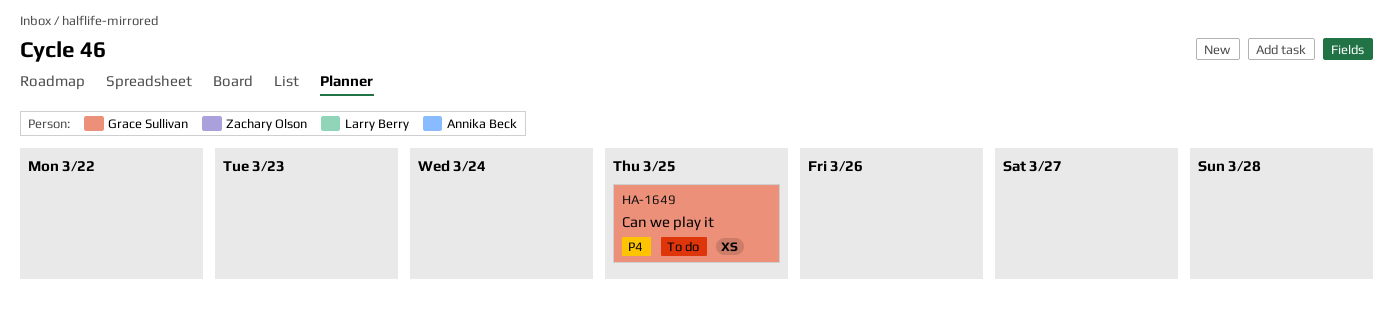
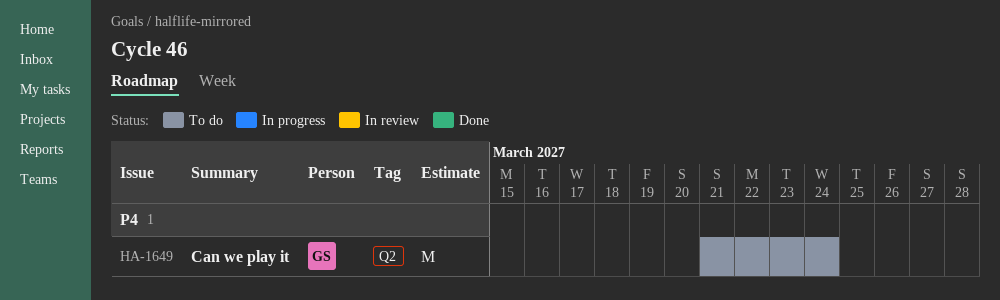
HA-1649, estimate: XS -> M
HA-1649, due: Mar 25 -> Mar 24

